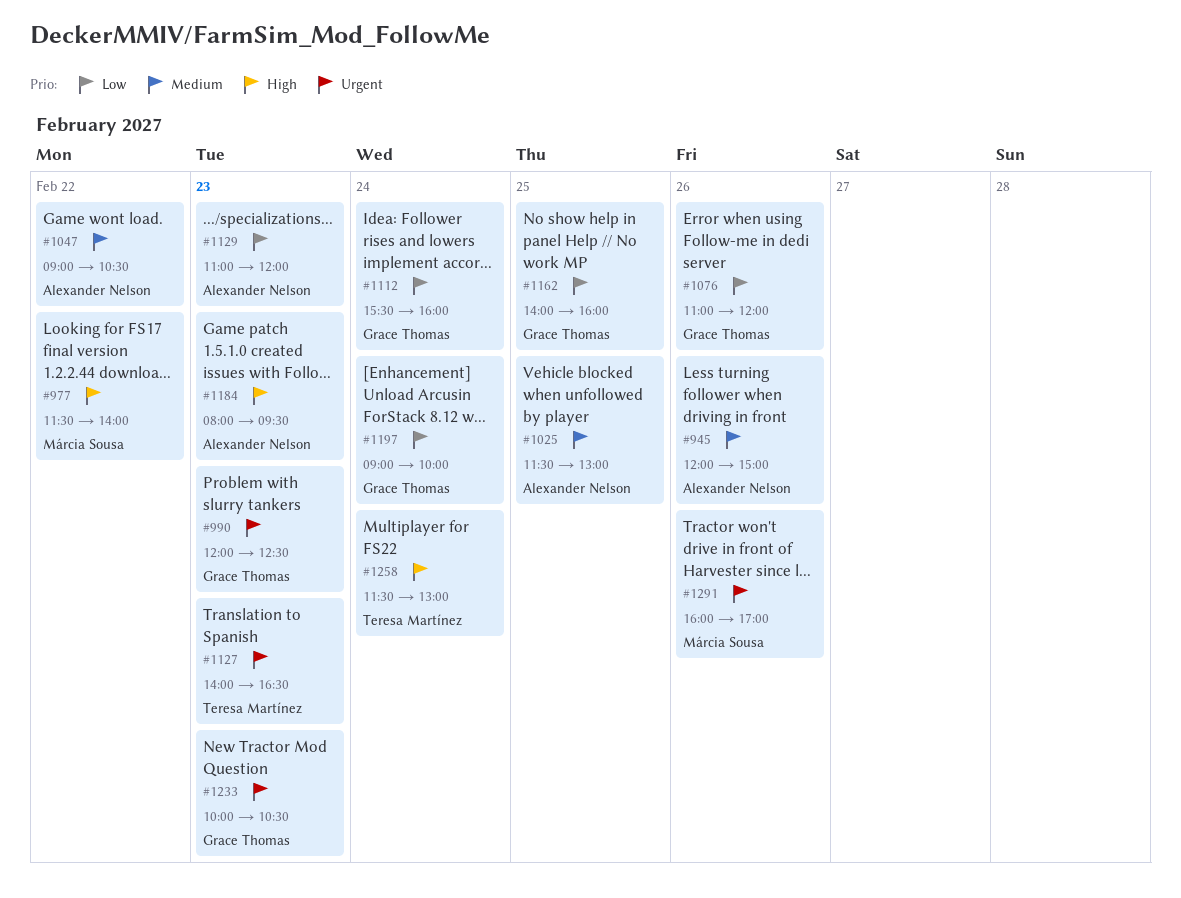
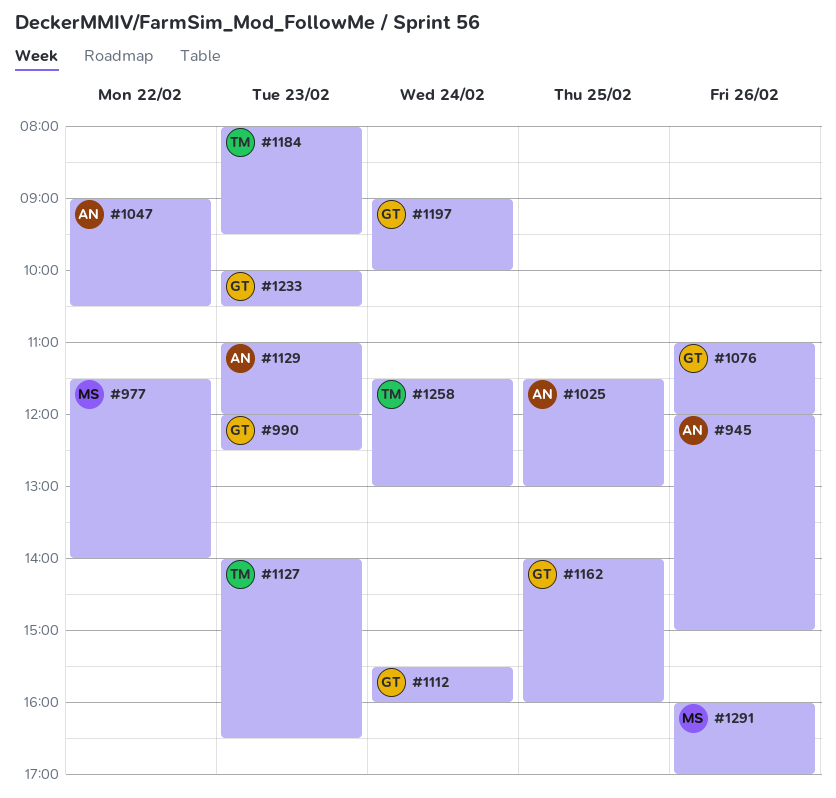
#1184, owner: Alexander Nelson -> Teresa Martínez

